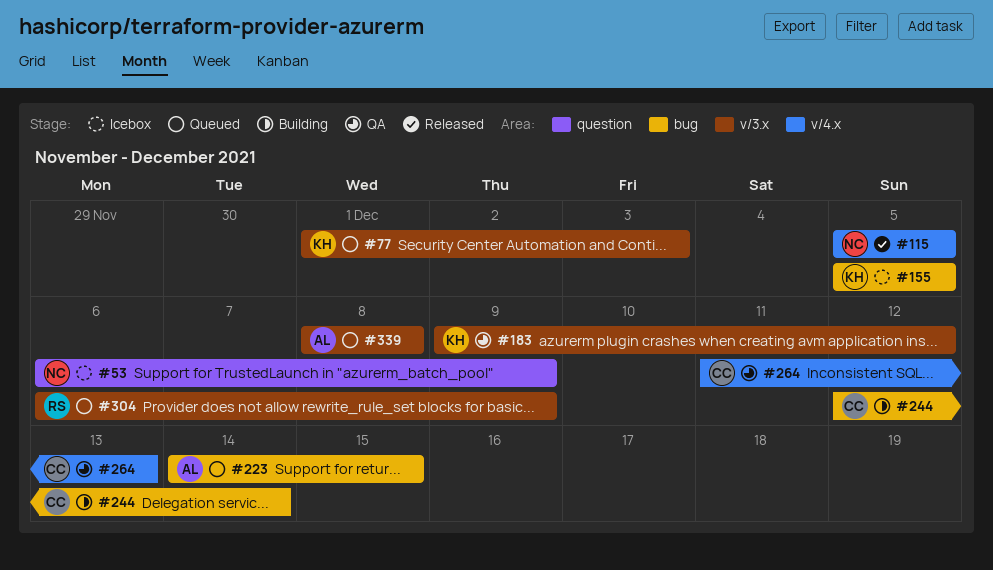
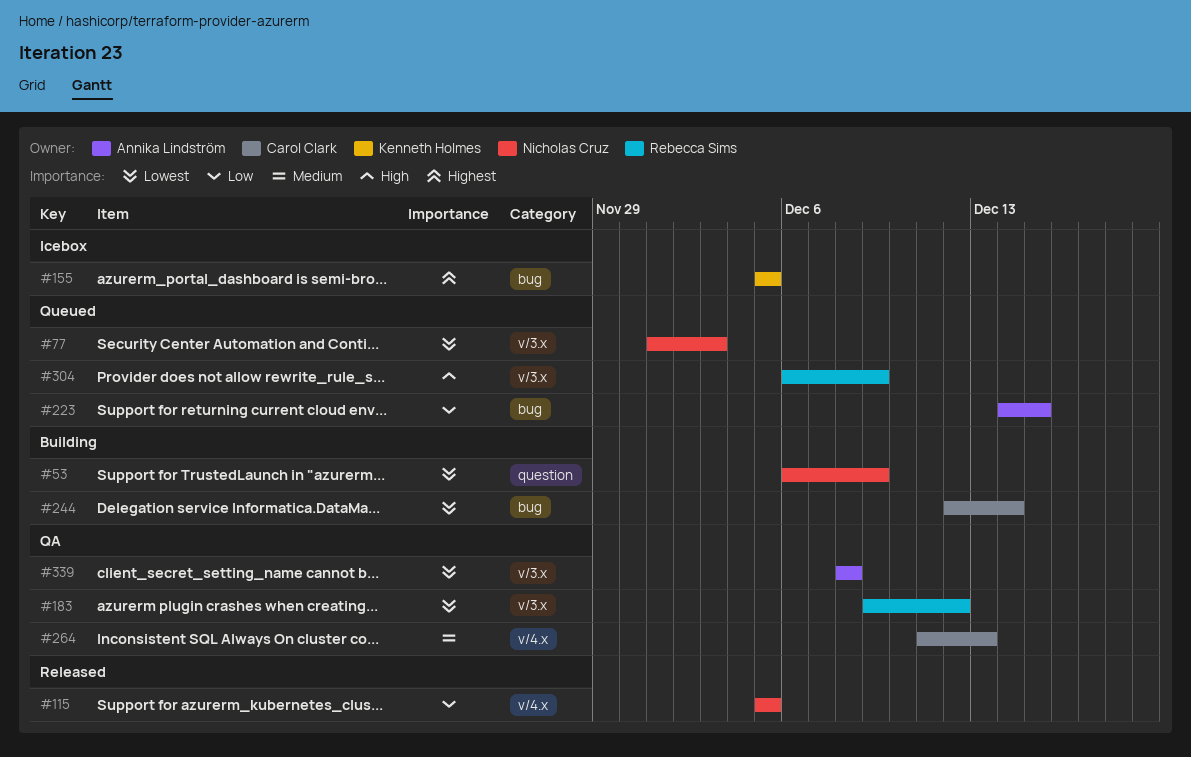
#53, status: Icebox -> Building
#77, owner: Kenneth Holmes -> Nicholas Cruz
#183, owner: Kenneth Holmes -> Rebecca Sims
#339, status: Queued -> QA

